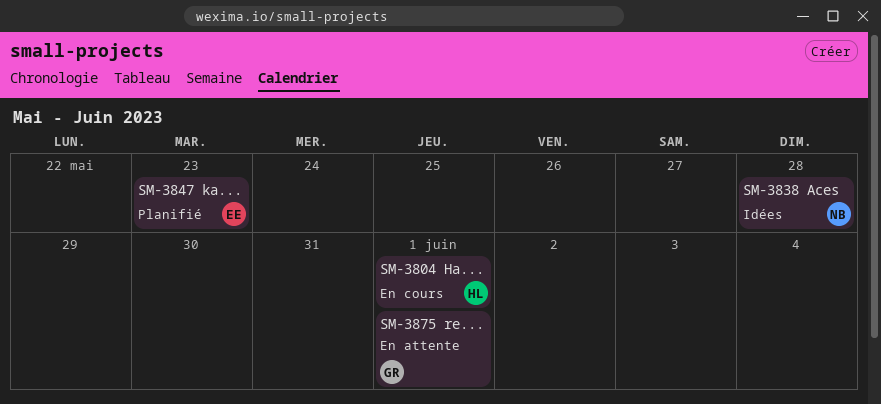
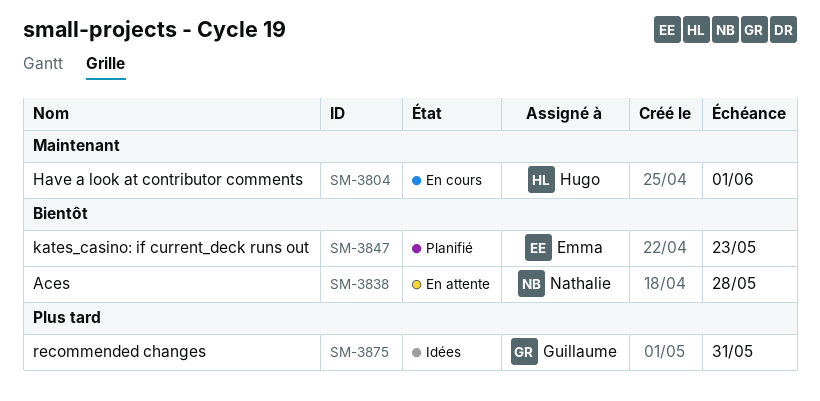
SM-3838, status: Idées -> En attente
SM-3875, status: En attente -> Idées
SM-3875, due: Jun 1 -> May 31

